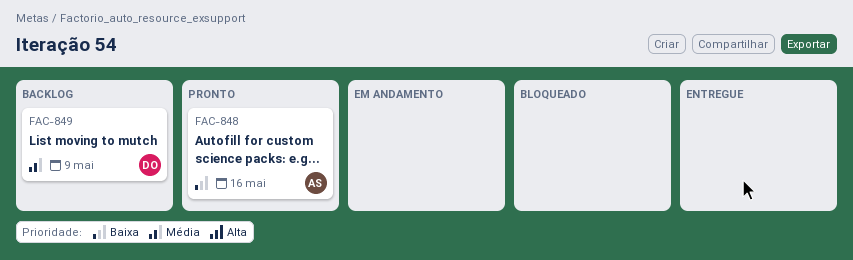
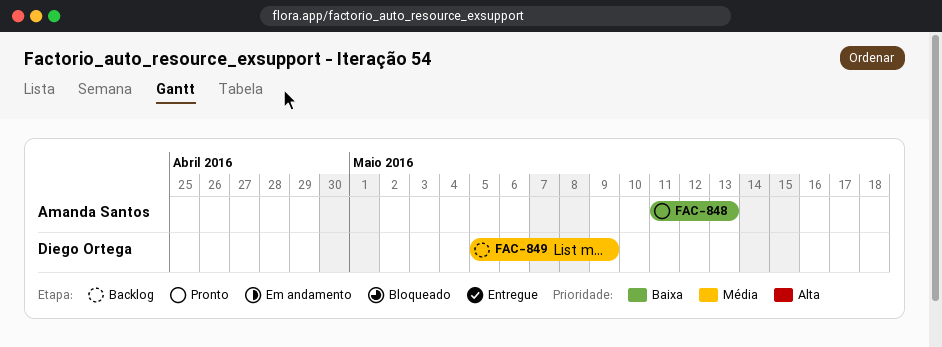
FAC-848, due: May 16 -> May 13

